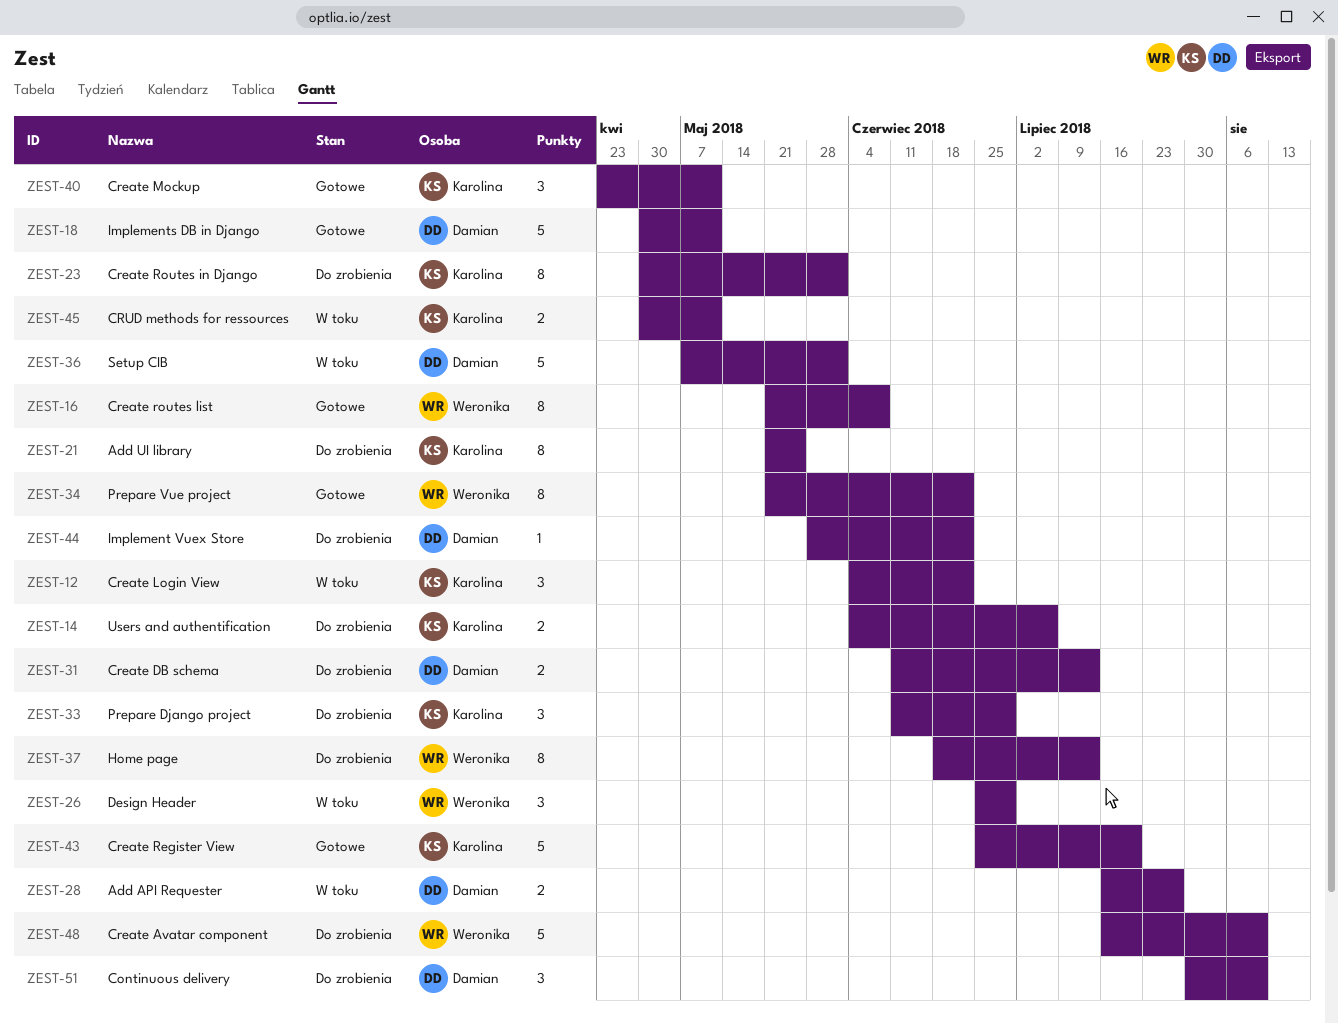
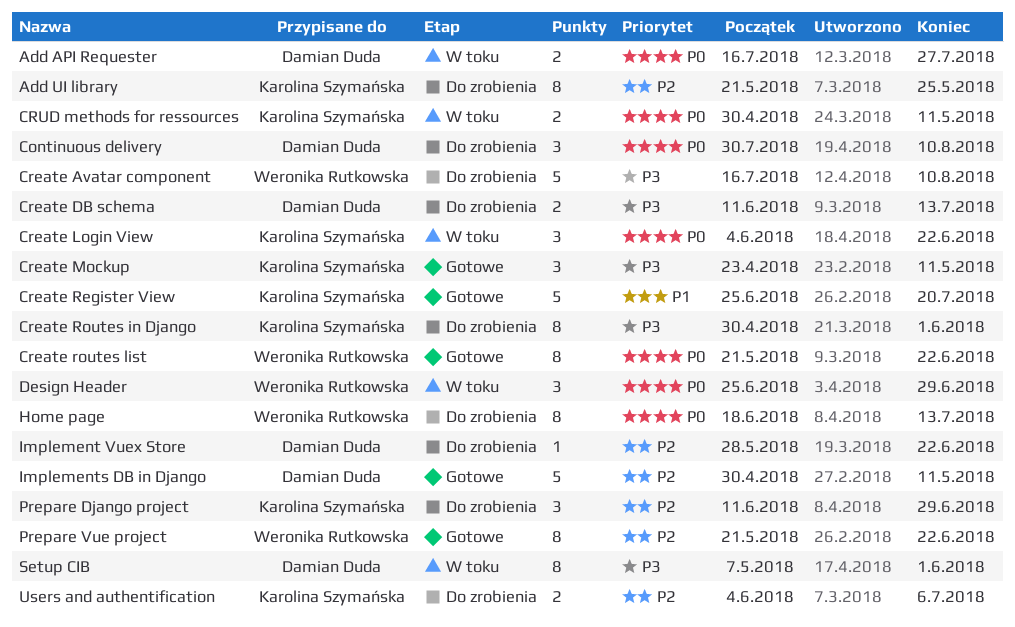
Create routes list, due: Jun 8 -> Jun 22
Setup CIB, estimate: 5 -> 8

